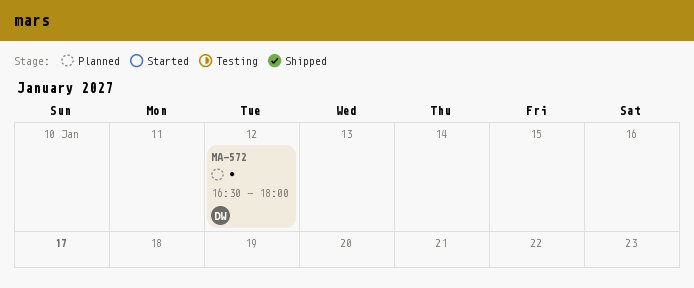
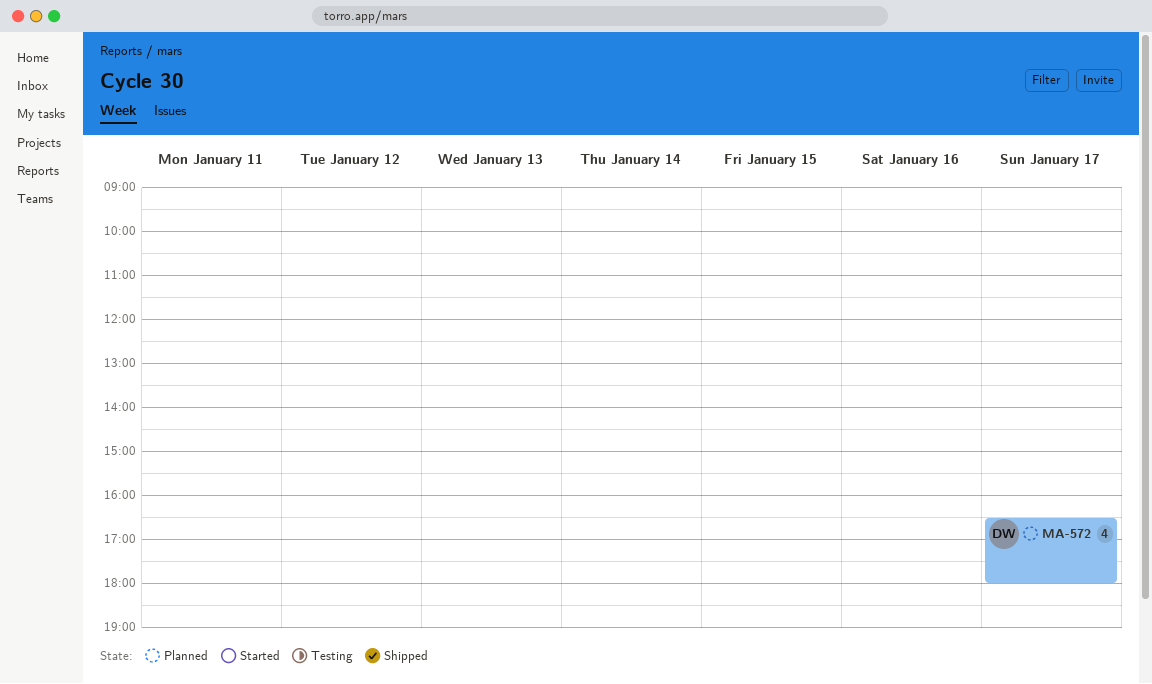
MA-572, estimate: 1 -> 4
MA-572, day: Jan 12 -> Jan 17

